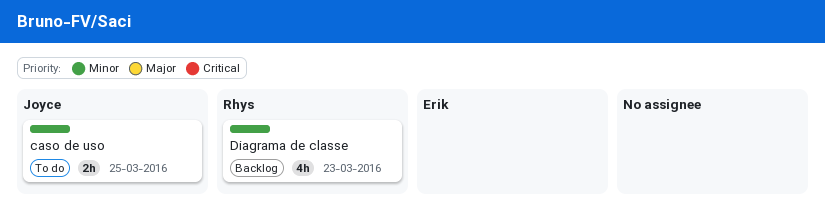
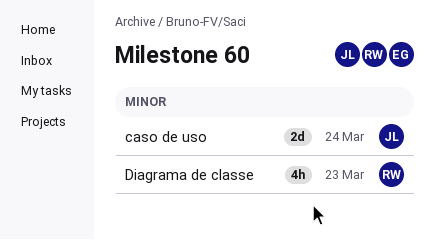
caso de uso, estimate: 2h -> 2d
caso de uso, day: Mar 25 -> Mar 24

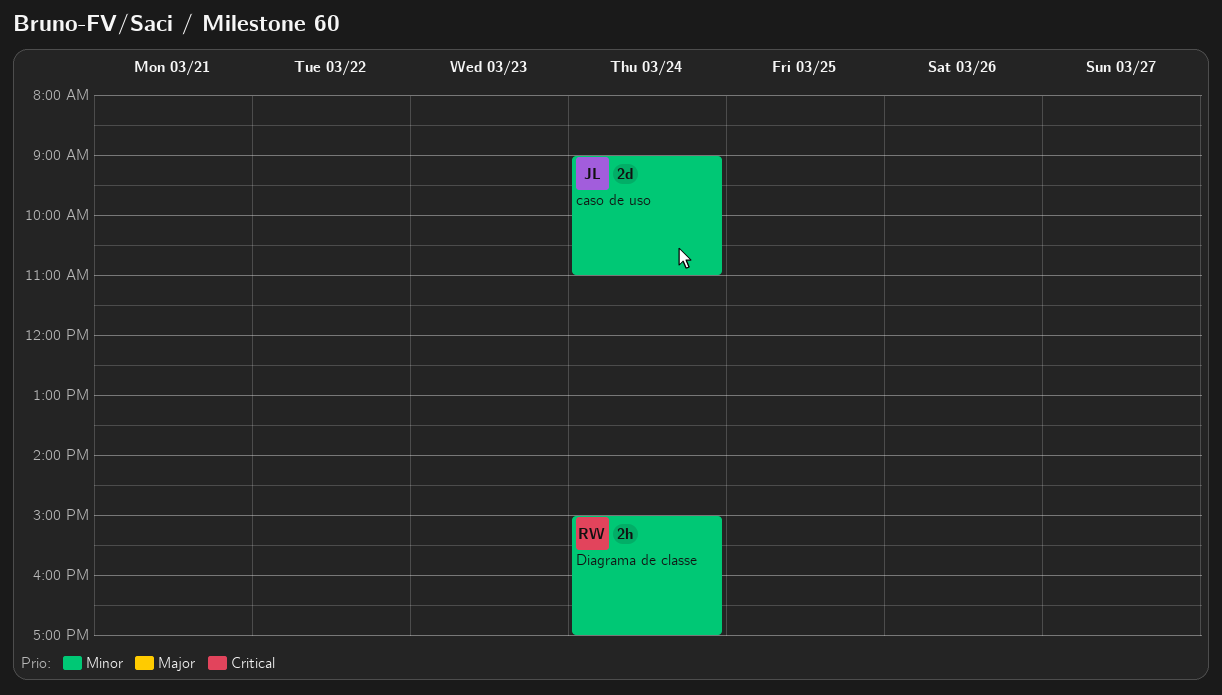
Diagrama de classe, estimate: 4h -> 2h
Diagrama de classe, day: Mar 23 -> Mar 24

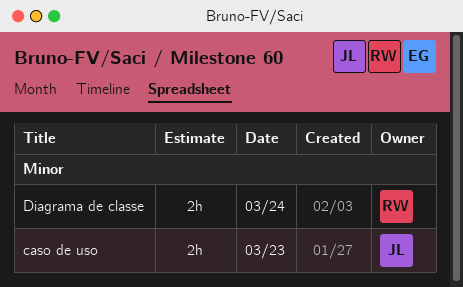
caso de uso, estimate: 2d -> 2h
caso de uso, day: Mar 24 -> Mar 23

